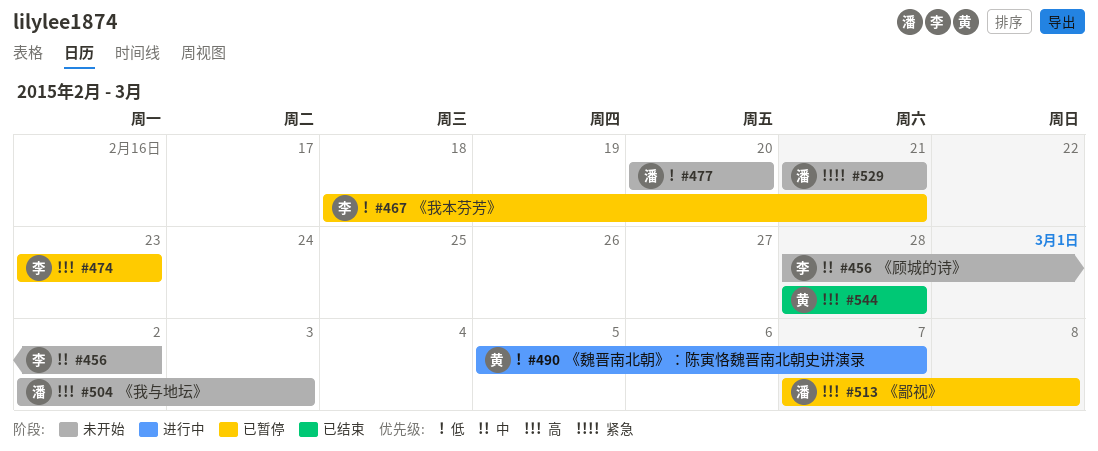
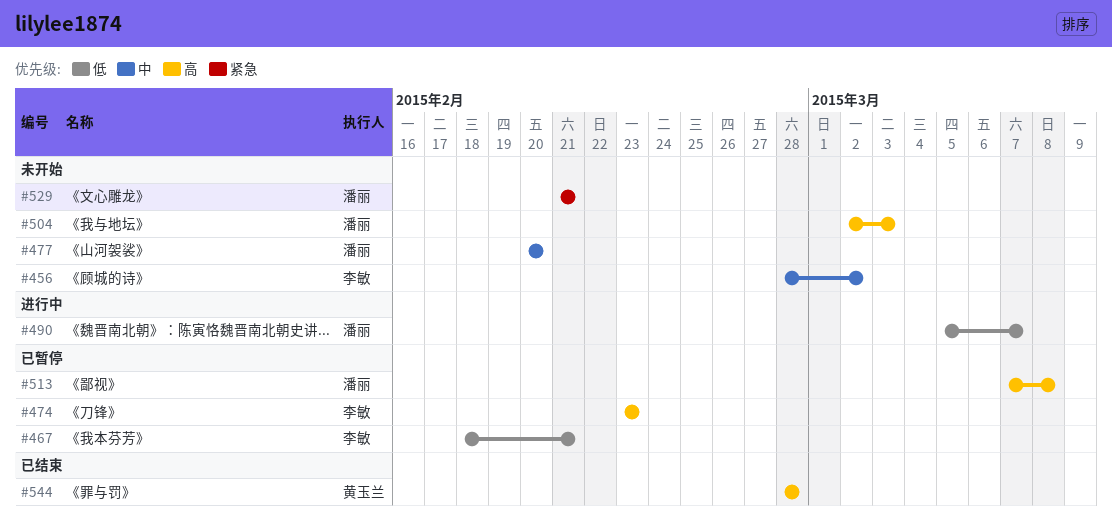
#477, priority: 低 -> 中
#490, owner: 黄玉兰 -> 潘丽

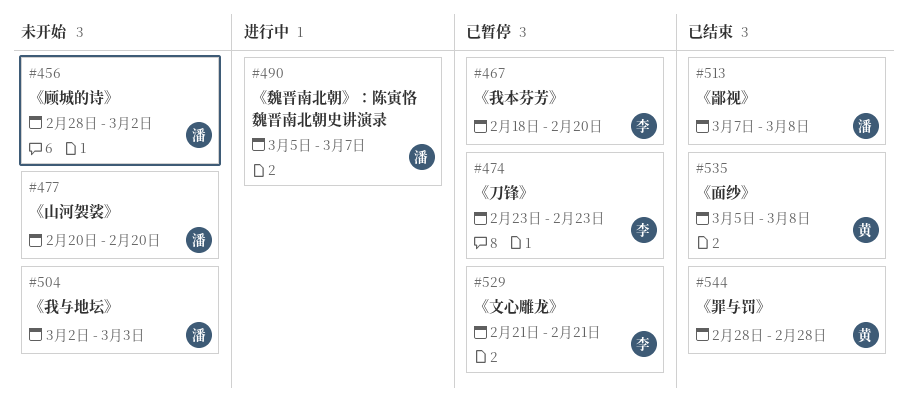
#456, owner: 李敏 -> 潘丽
#467, due: Feb 21 -> Feb 20
#513, status: 已暂停 -> 已结束
#529, status: 未开始 -> 已暂停
#529, owner: 潘丽 -> 李敏
#535: none -> present

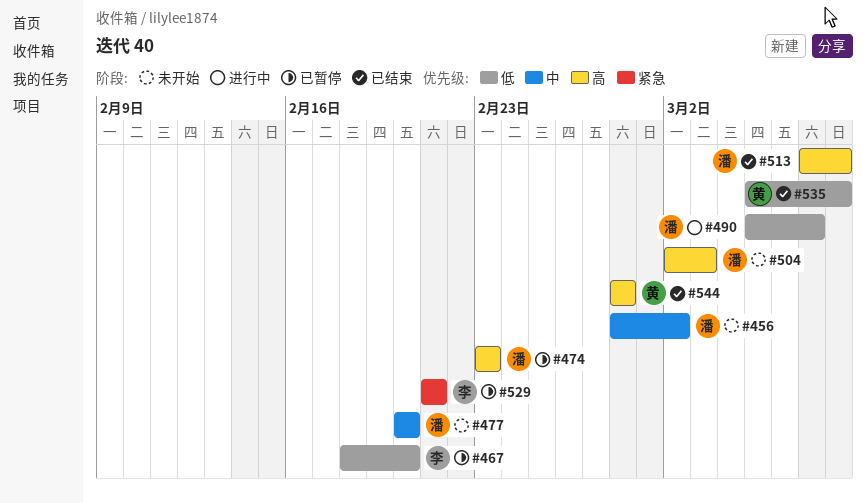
#474, owner: 李 -> 潘

